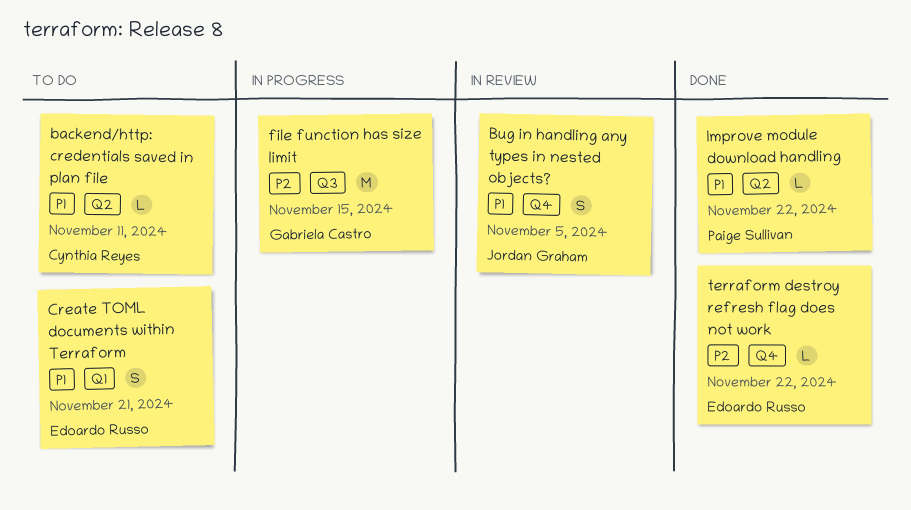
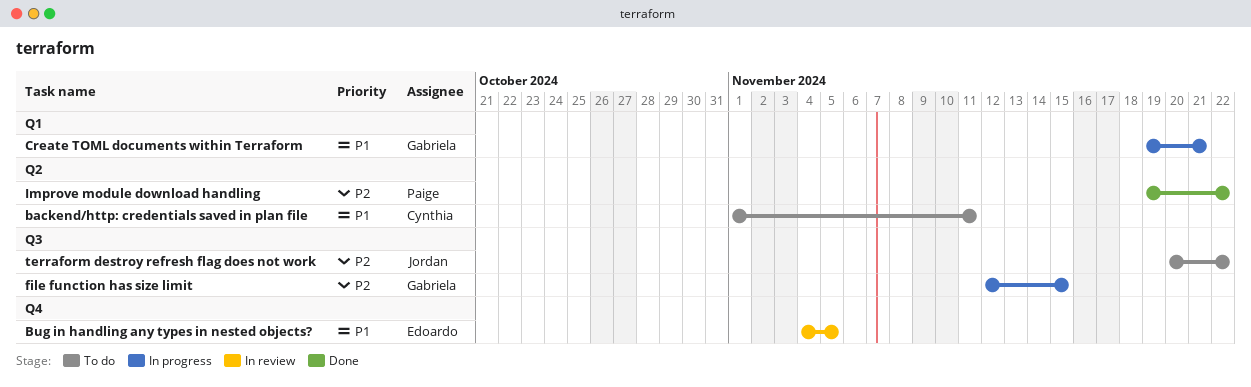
Bug in handling any types in nested objects?, owner: Jordan Graham -> Edoardo Russo
Create TOML documents within Terraform, status: To do -> In progress
Create TOML documents within Terraform, owner: Edoardo Russo -> Gabriela Castro
Improve module download handling, priority: P1 -> P2
terraform destroy refresh flag does not work, status: Done -> To do
terraform destroy refresh flag does not work, owner: Edoardo Russo -> Jordan Graham
terraform destroy refresh flag does not work, label: Q4 -> Q3

